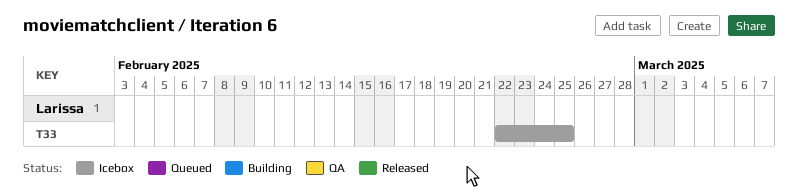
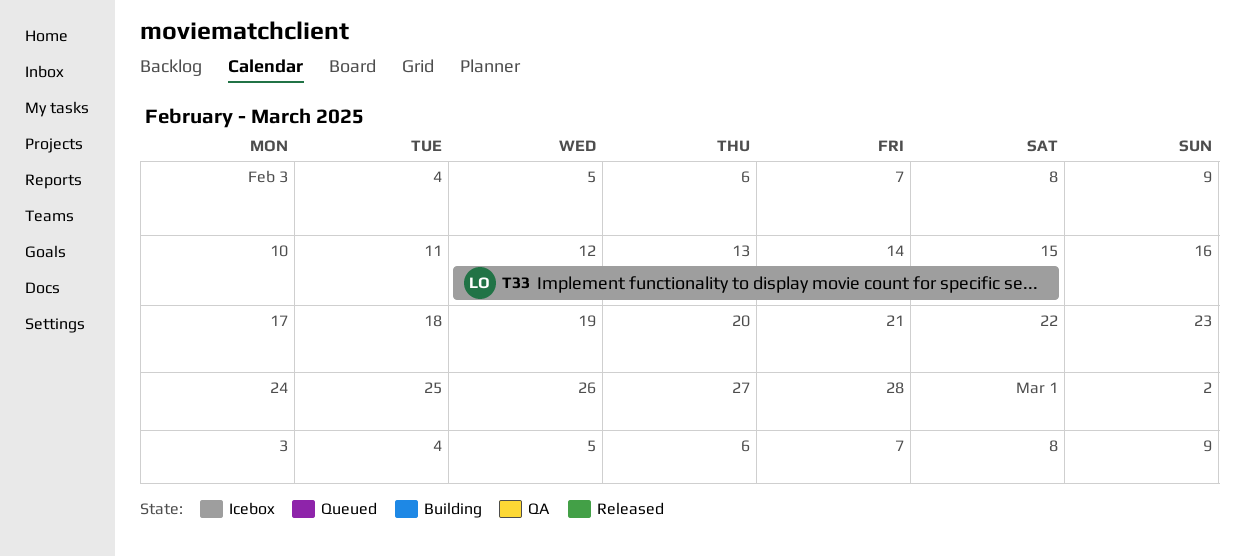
T33, start: Feb 22 -> Feb 12
T33, due: Feb 25 -> Feb 15

